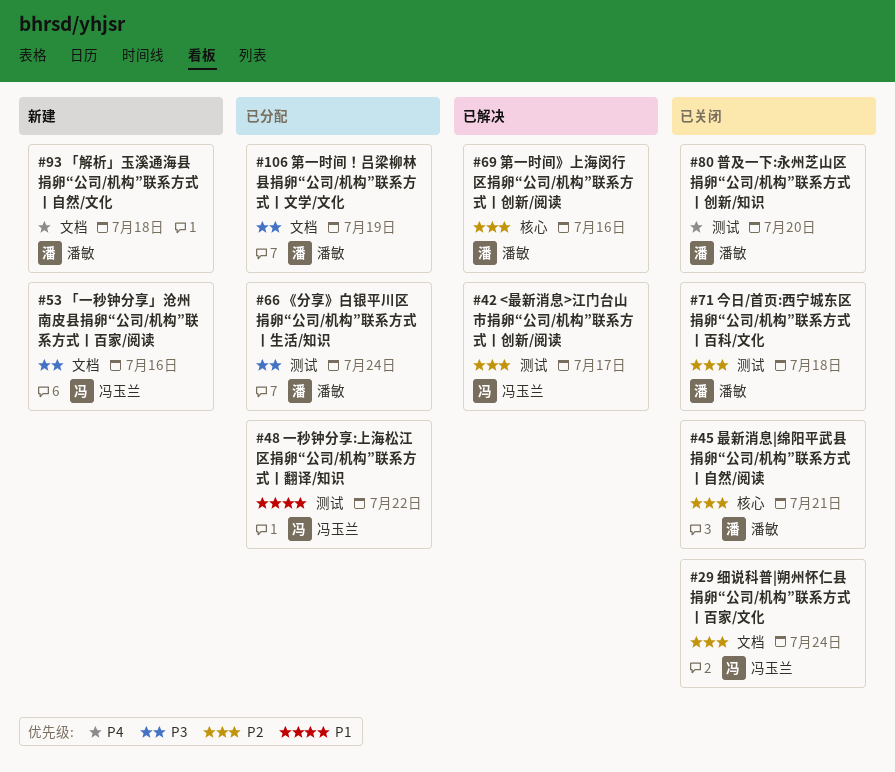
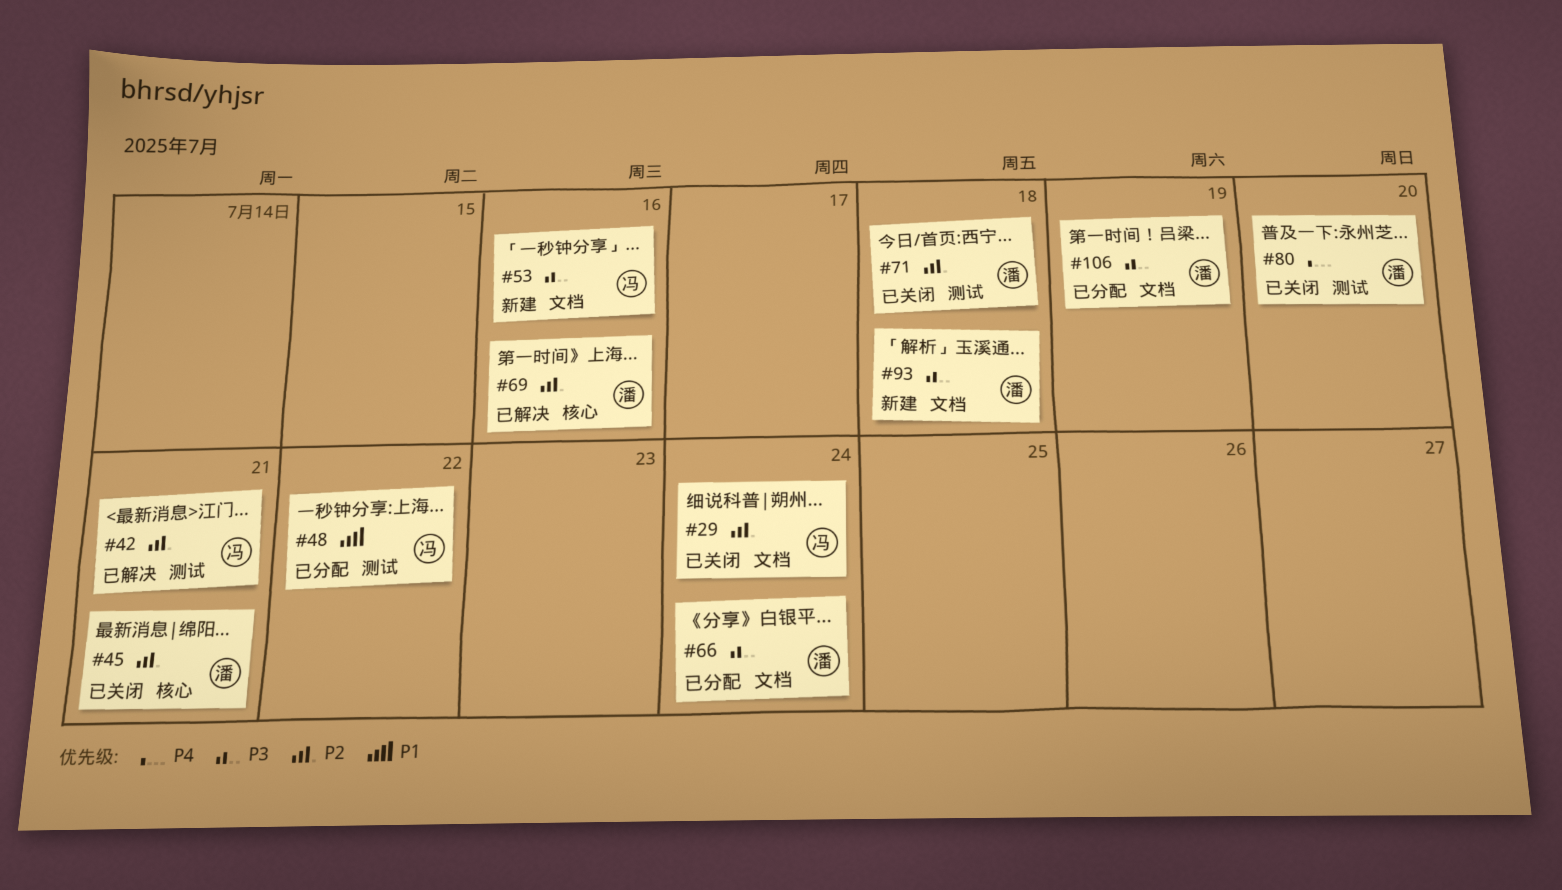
#42, due: Jul 17 -> Jul 21
#66, label: 测试 -> 文档
#93, priority: P4 -> P3

